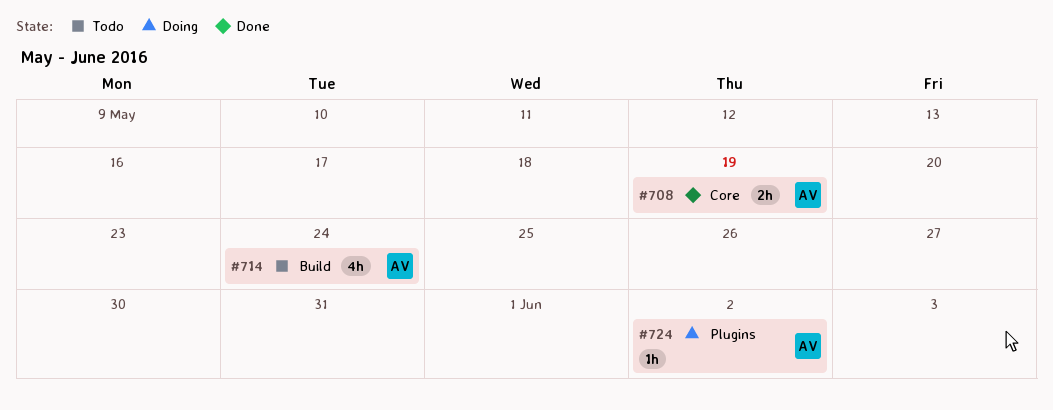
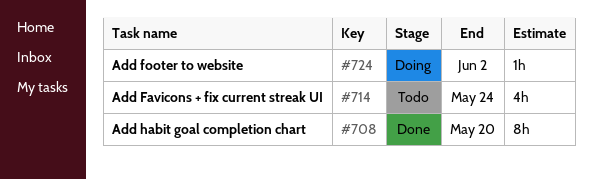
#708, estimate: 2h -> 8h
#708, due: May 19 -> May 20

